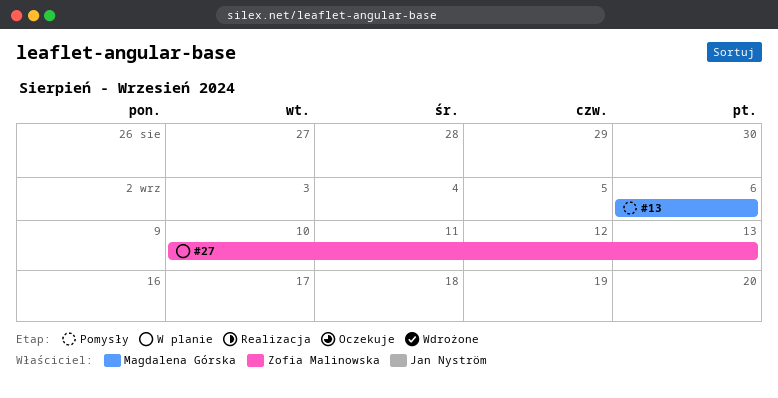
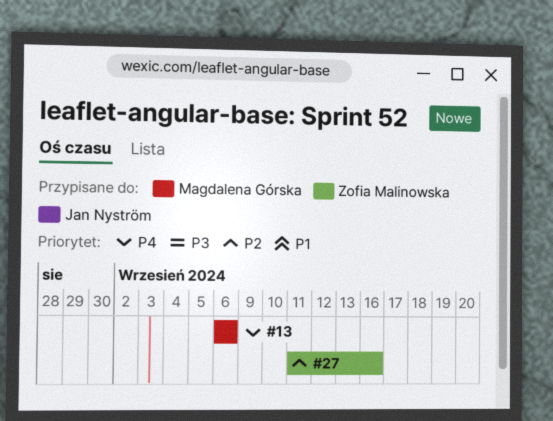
#27, start: Sep 10 -> Sep 11
#27, due: Sep 13 -> Sep 16

